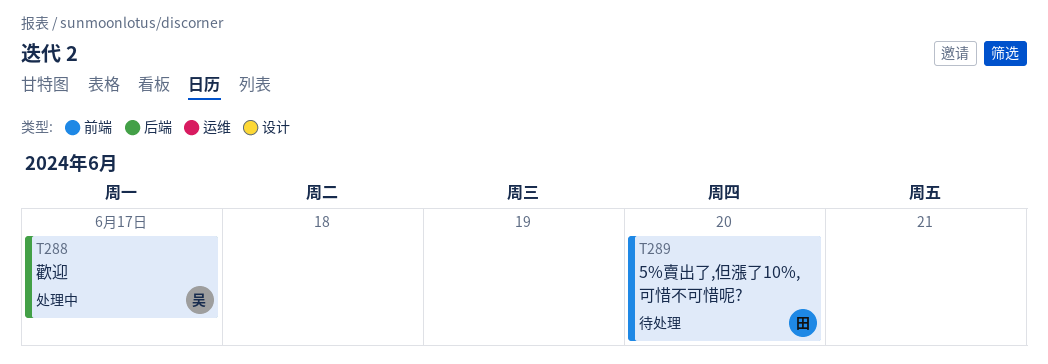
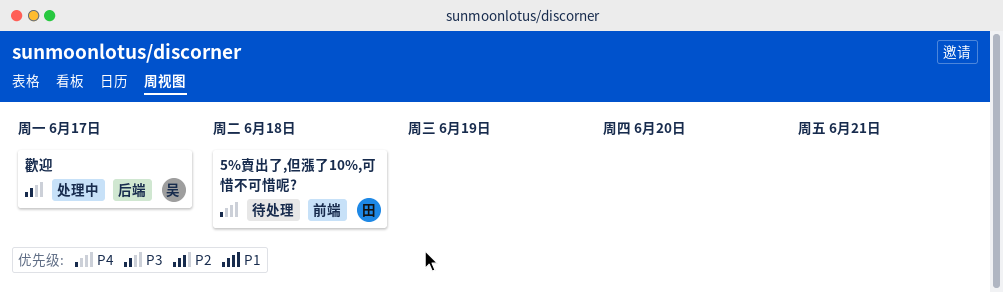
5%賣出了,但漲了10%,可惜不可惜呢?, due: Jun 20 -> Jun 18

